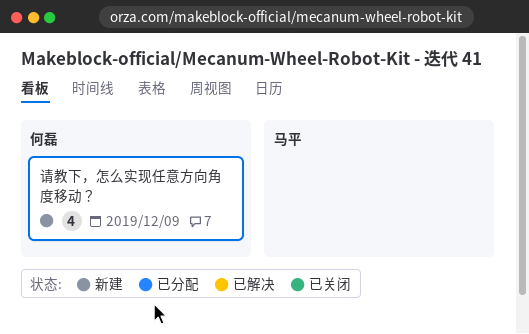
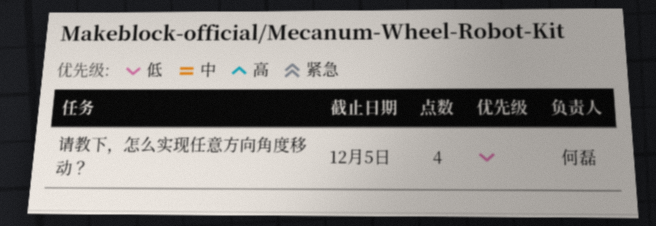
请教下，怎么实现任意方向角度移动？, due: Dec 9 -> Dec 5

